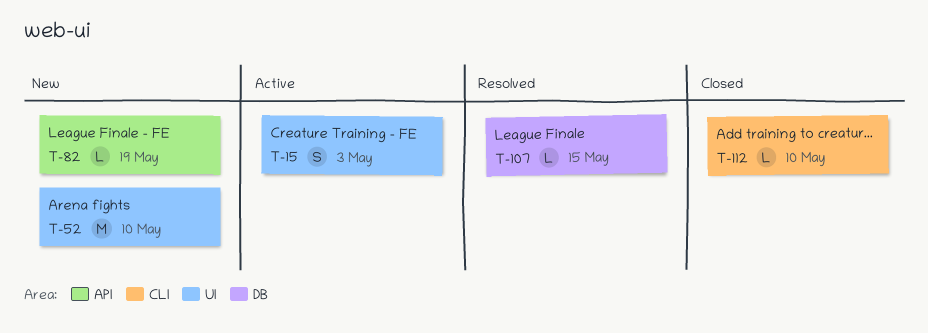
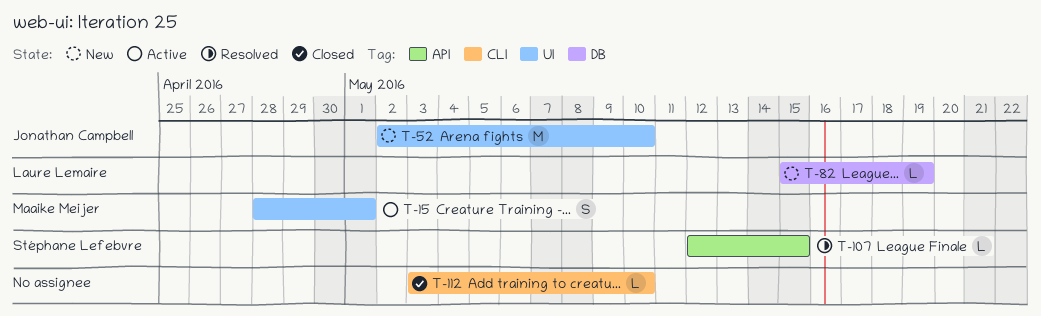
T-15, due: May 3 -> May 1
T-82, label: API -> DB
T-107, label: DB -> API

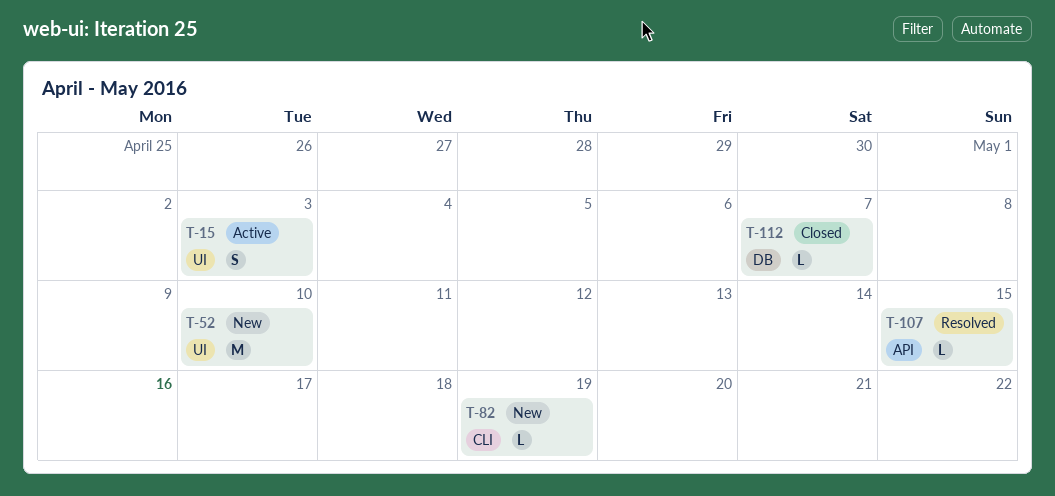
T-15, due: May 1 -> May 3
T-82, label: DB -> CLI
T-112, label: CLI -> DB
T-112, due: May 10 -> May 7

